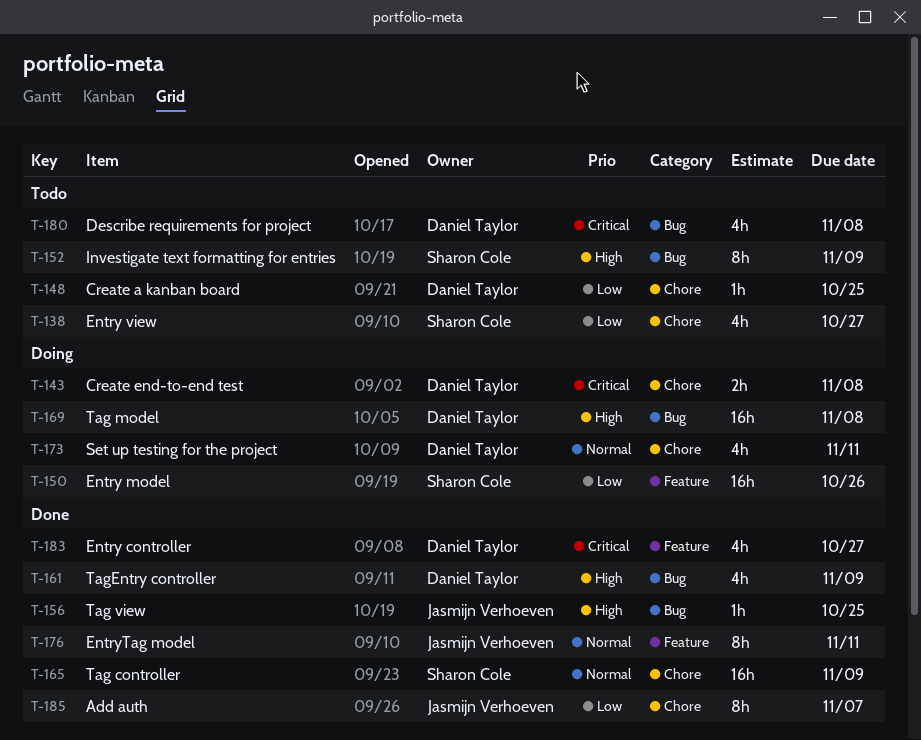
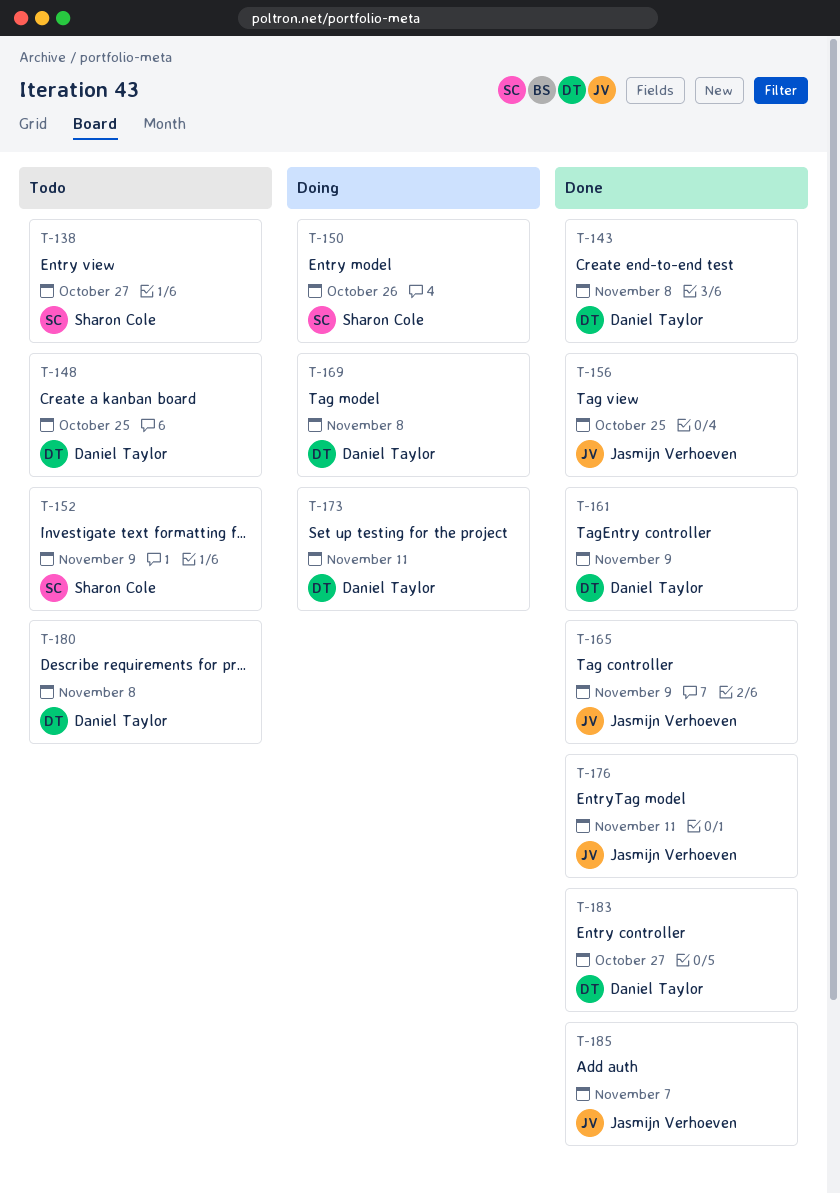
T-143, status: Doing -> Done
T-165, owner: Sharon Cole -> Jasmijn Verhoeven

